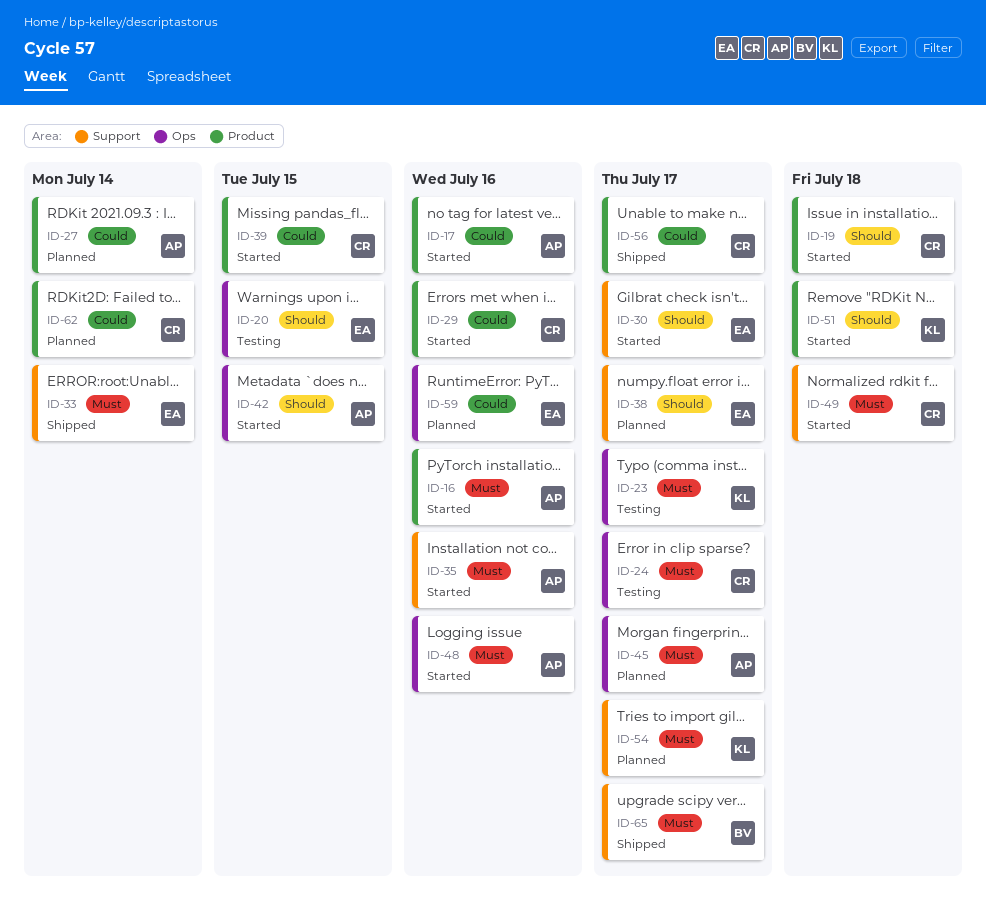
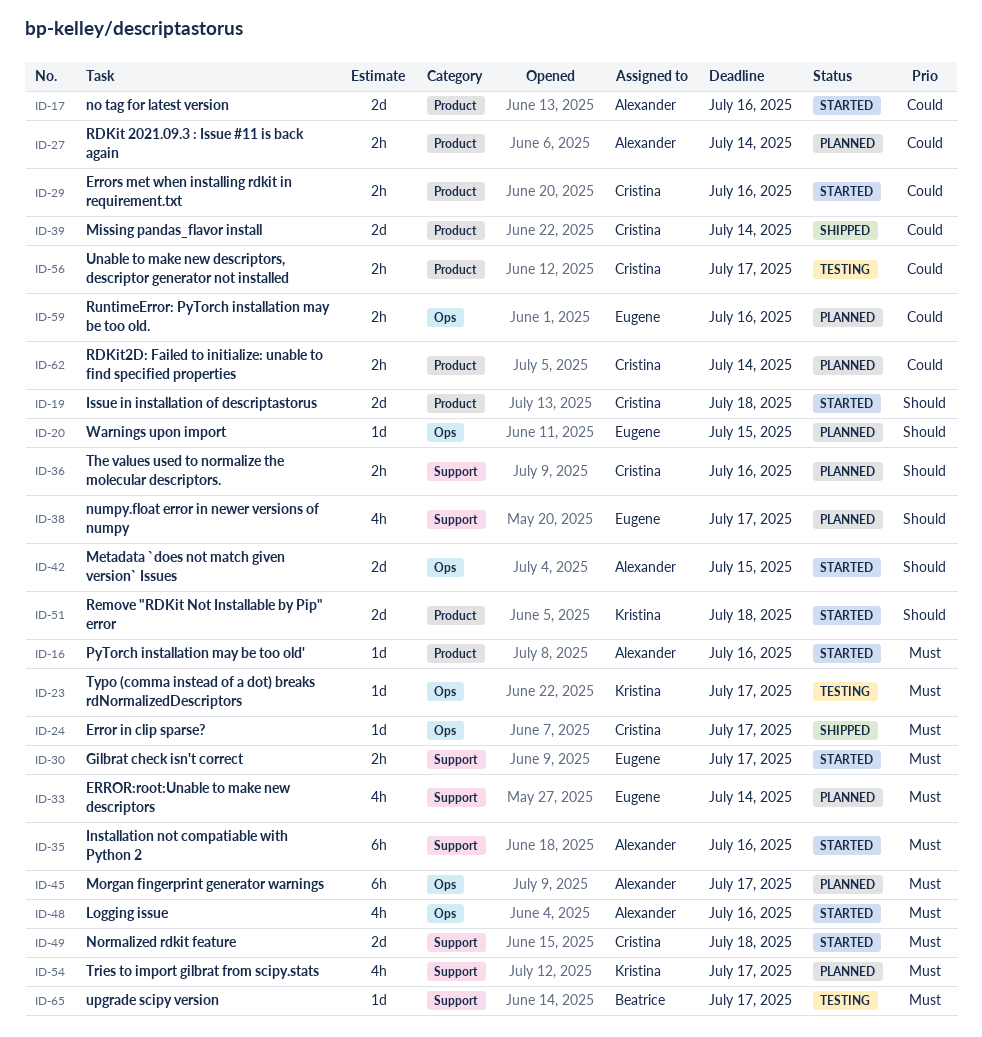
ID-20, status: Testing -> Planned
ID-24, status: Testing -> Shipped
ID-30, priority: Should -> Must
ID-33, status: Shipped -> Planned
ID-36: none -> present
ID-39, status: Started -> Shipped
ID-39, due: Jul 15 -> Jul 14
ID-56, status: Shipped -> Testing
ID-65, status: Shipped -> Testing

